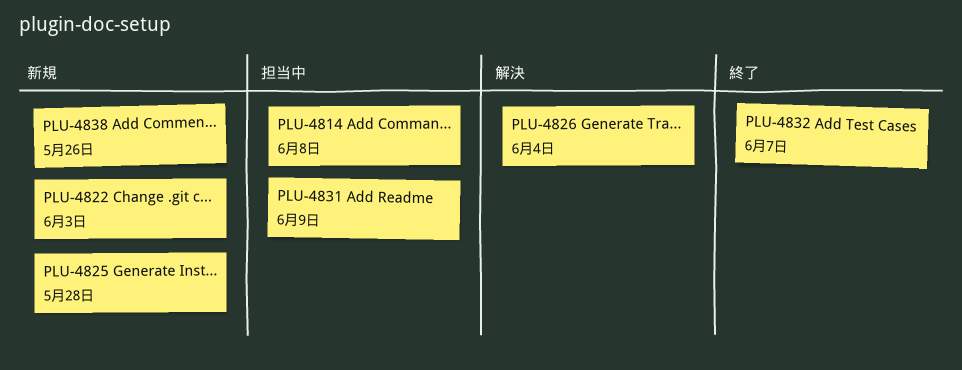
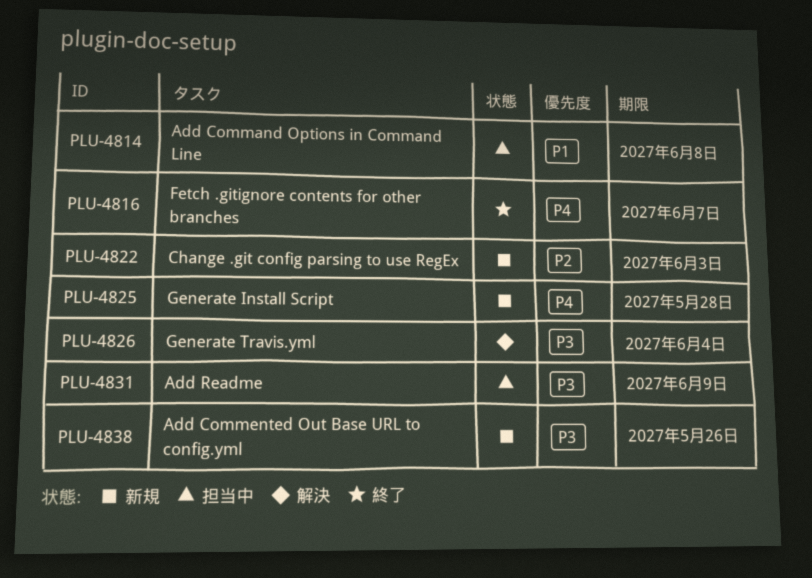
PLU-4816: none -> present
PLU-4832: present -> none

